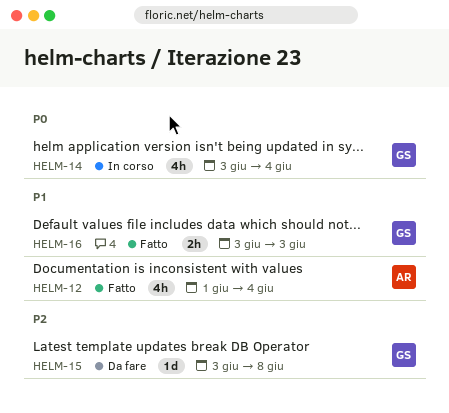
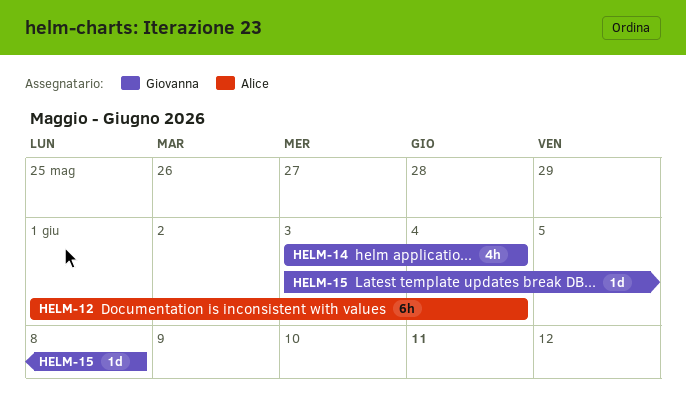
HELM-12, estimate: 4h -> 6h
HELM-16: present -> none

